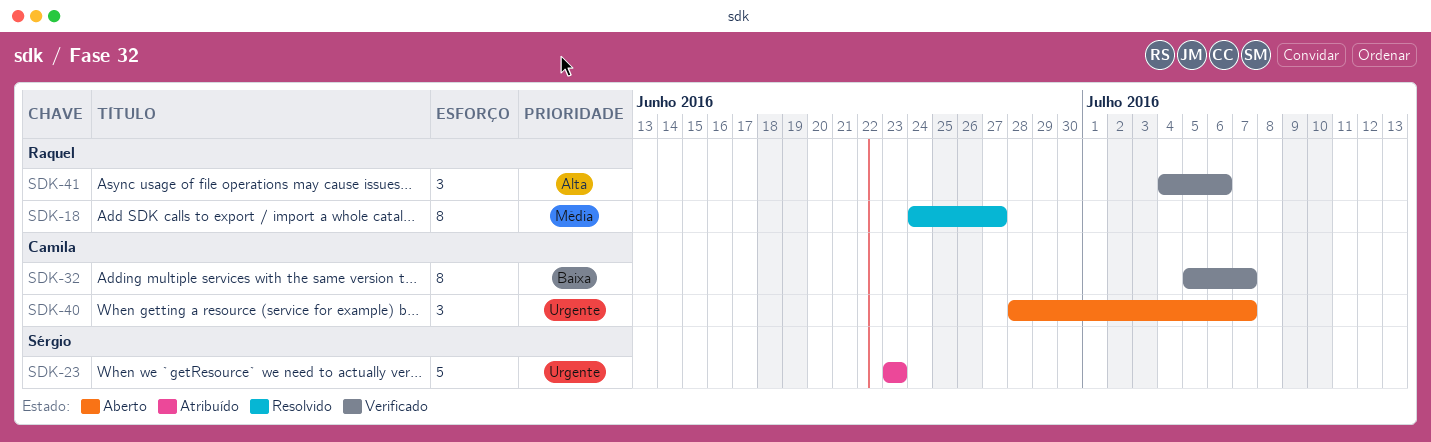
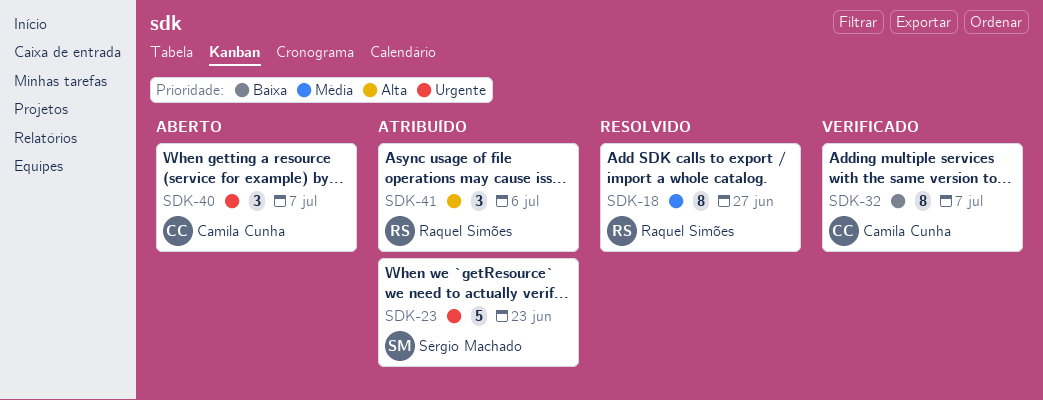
SDK-41, status: Verificado -> Atribuído

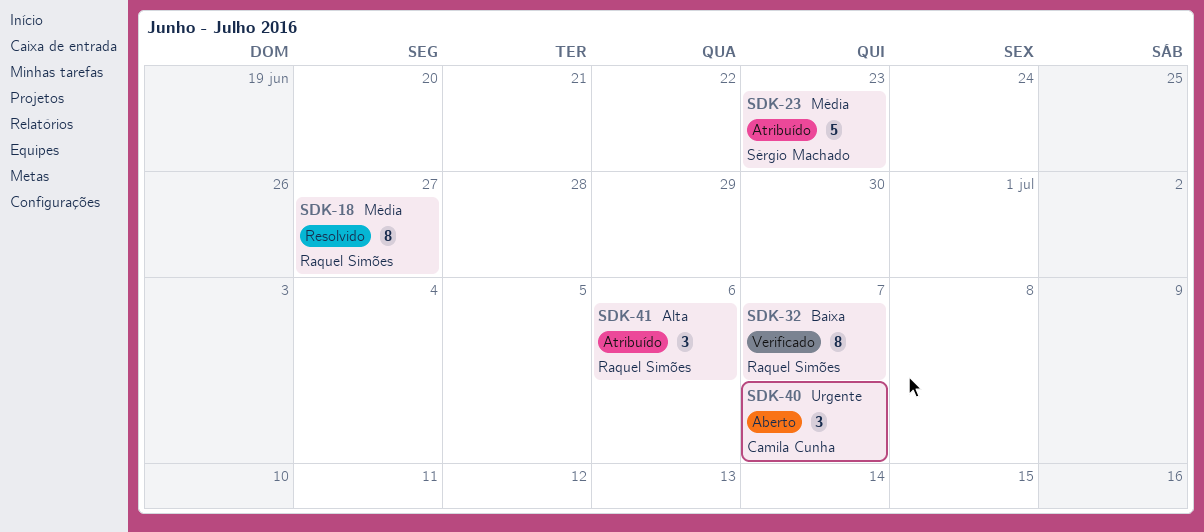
SDK-23, priority: Urgente -> Média
SDK-32, owner: Camila Cunha -> Raquel Simões

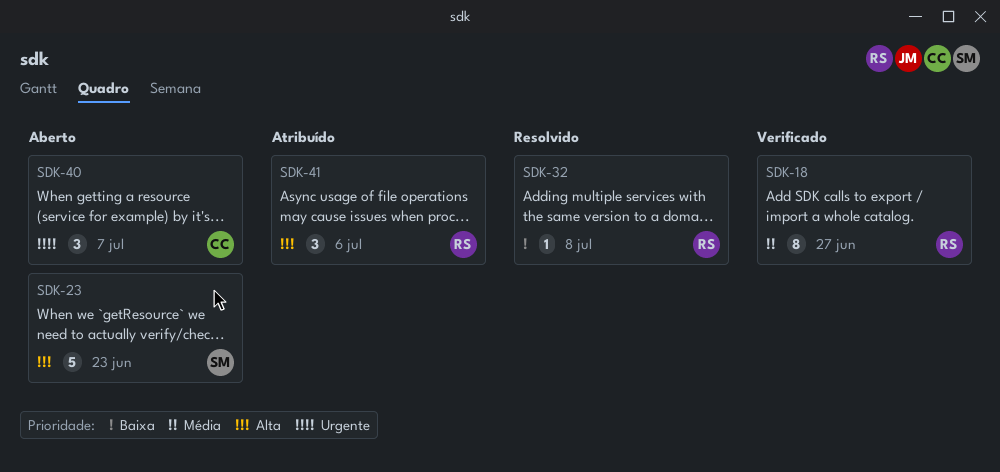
SDK-18, status: Resolvido -> Verificado
SDK-23, status: Atribuído -> Aberto
SDK-23, priority: Média -> Alta
SDK-32, status: Verificado -> Resolvido
SDK-32, estimate: 8 -> 1
SDK-32, due: Jul 7 -> Jul 8

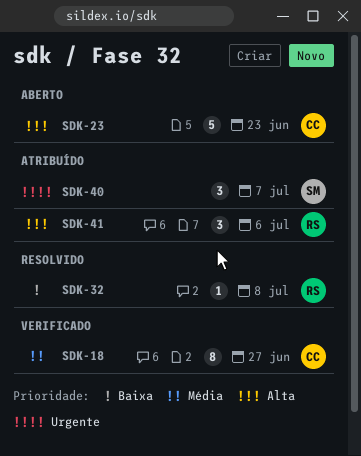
SDK-18, owner: RS -> CC
SDK-23, owner: SM -> CC
SDK-40, status: Aberto -> Atribuído
SDK-40, owner: CC -> SM

